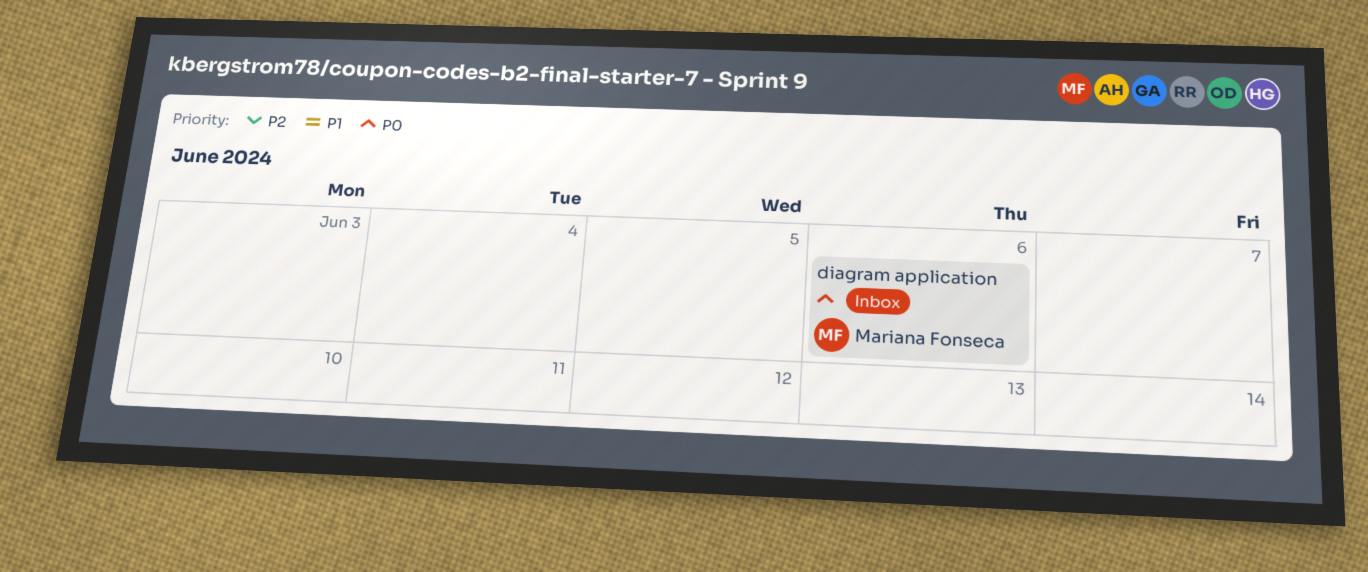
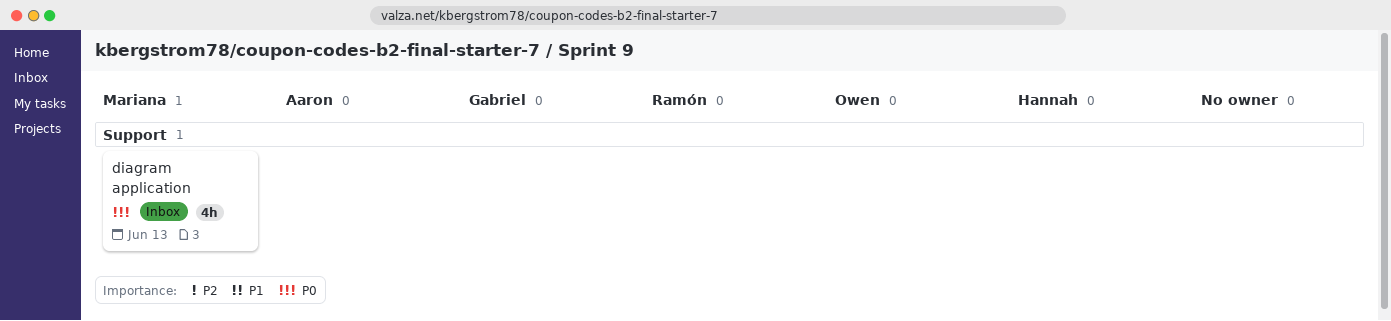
diagram application, due: Jun 6 -> Jun 13

